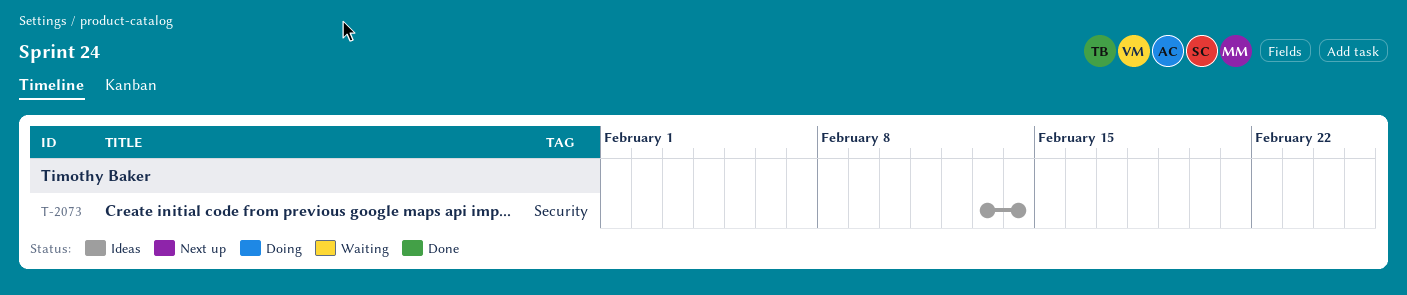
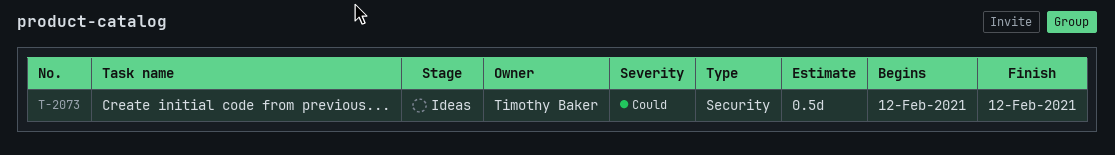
T-2073, start: Feb 13 -> Feb 12
T-2073, due: Feb 14 -> Feb 12

